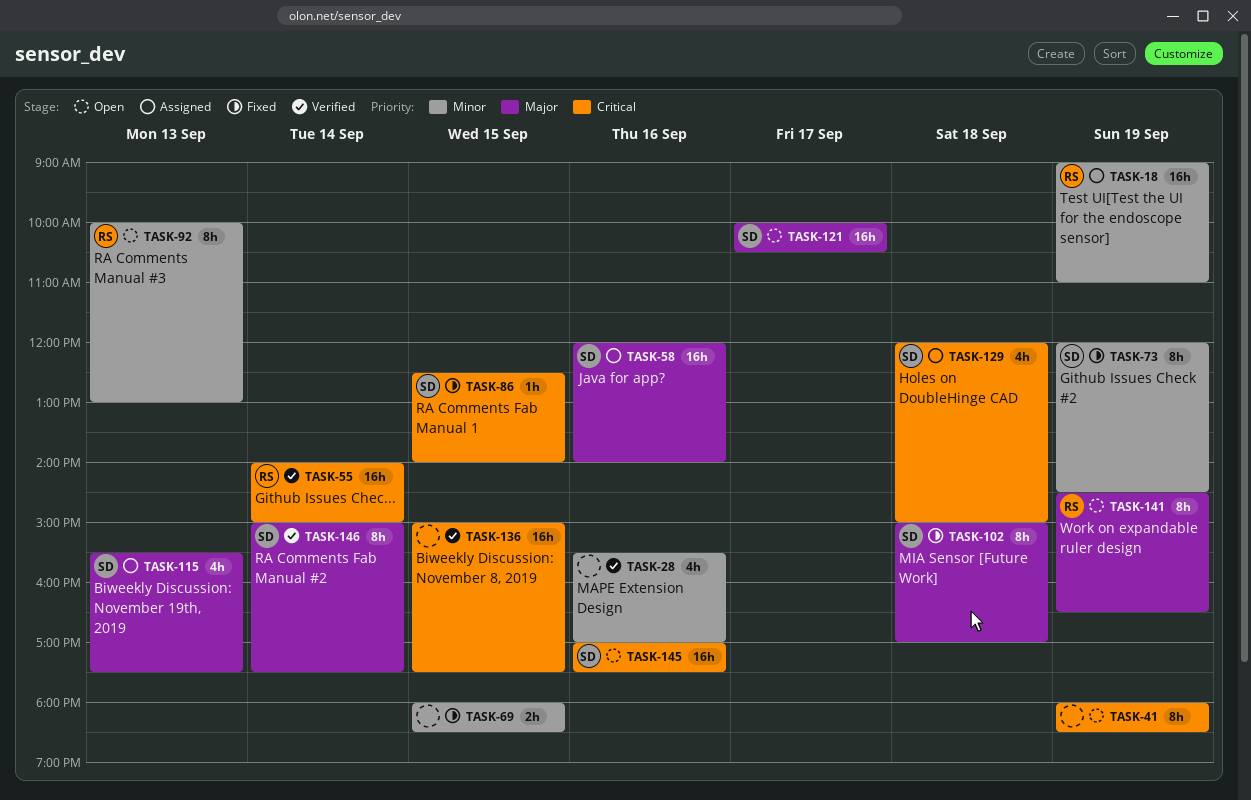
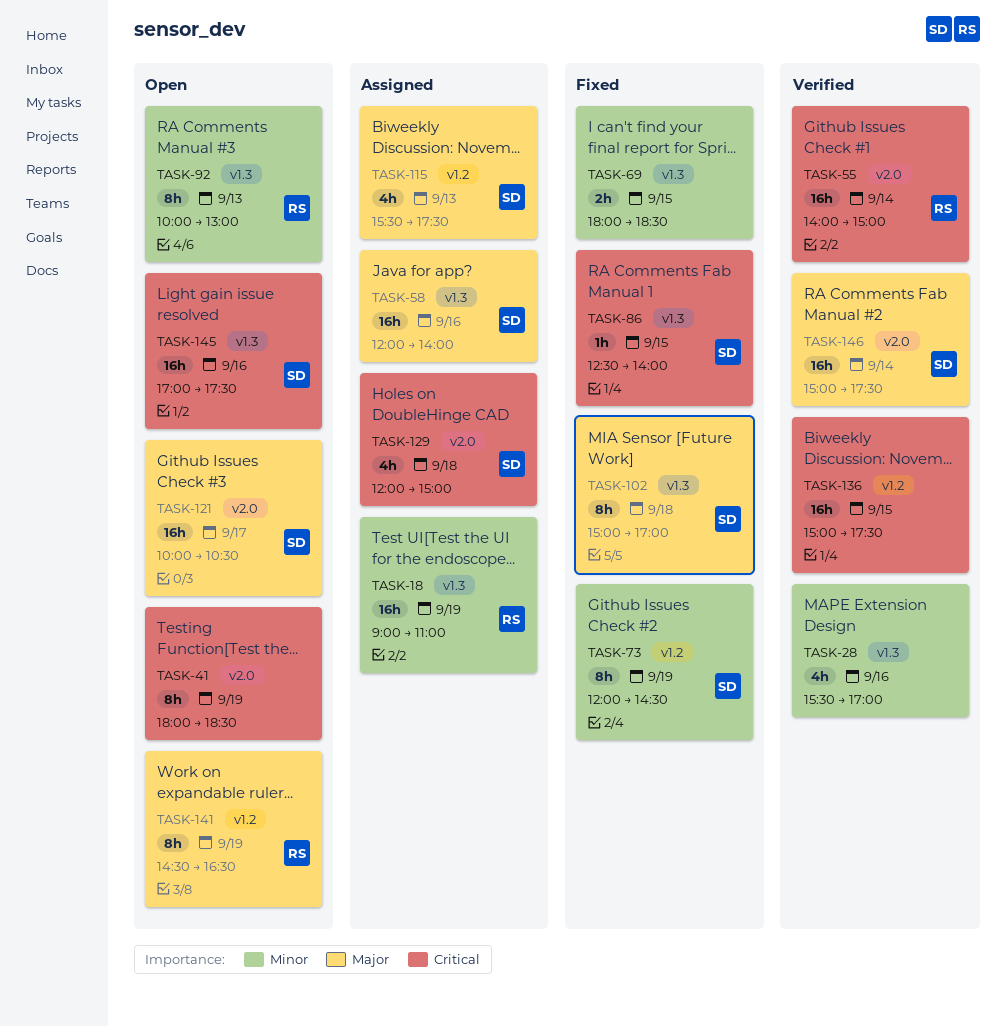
TASK-146, estimate: 8h -> 16h

